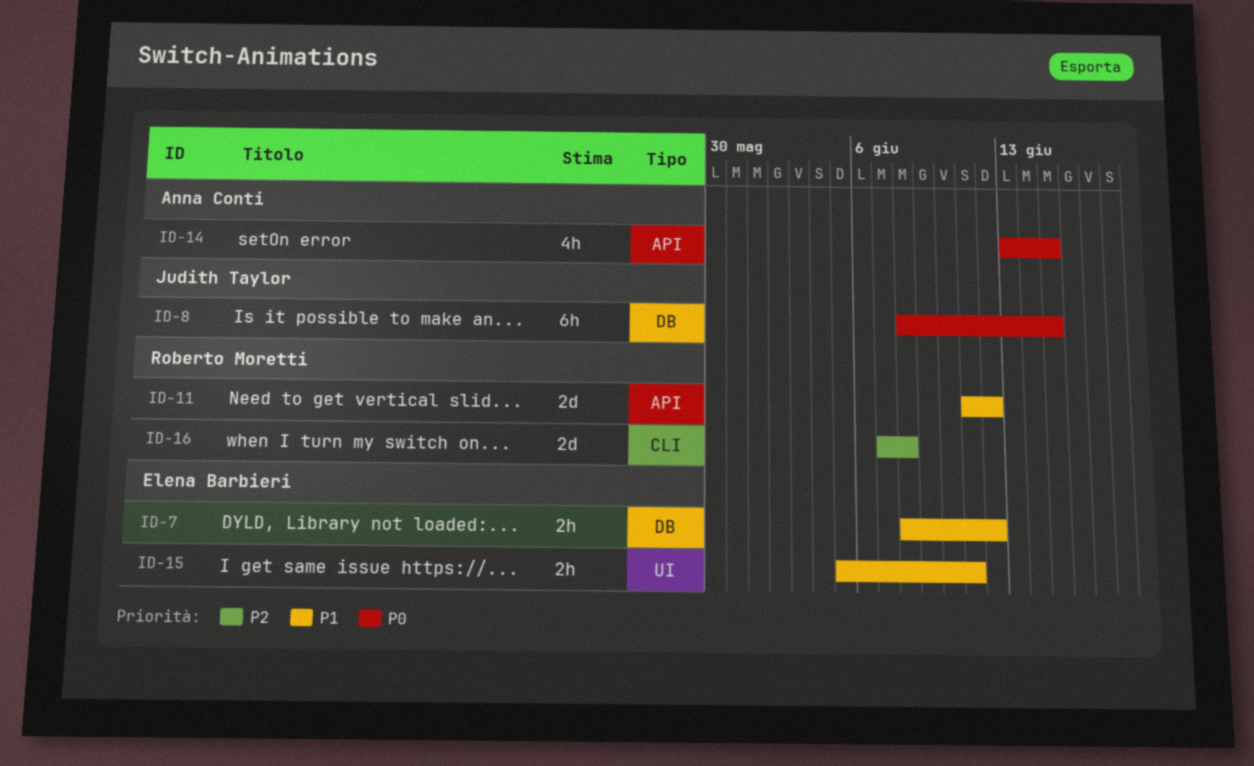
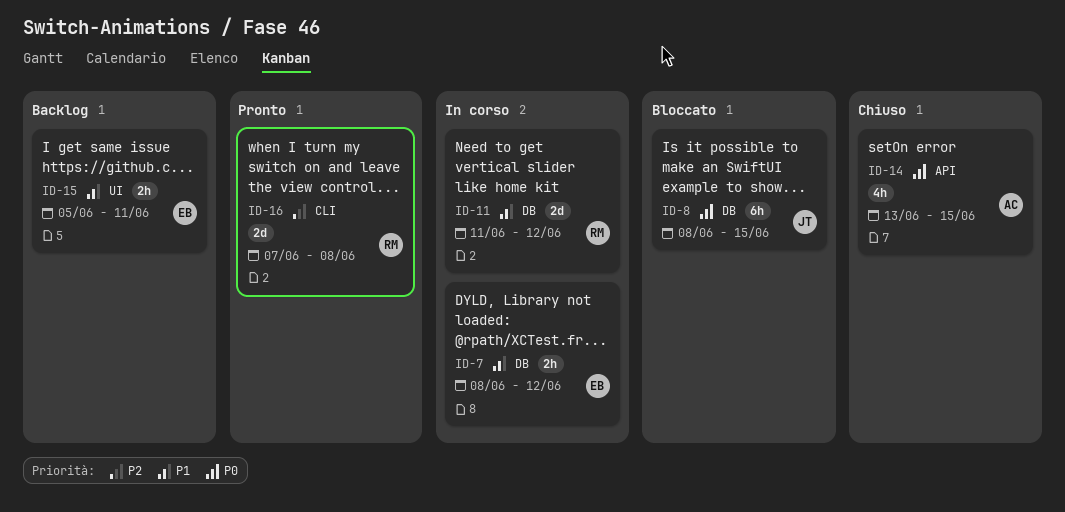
ID-11, label: API -> DB

